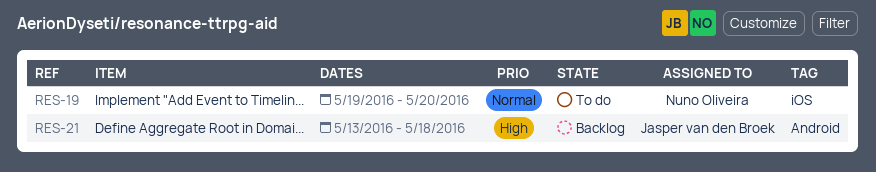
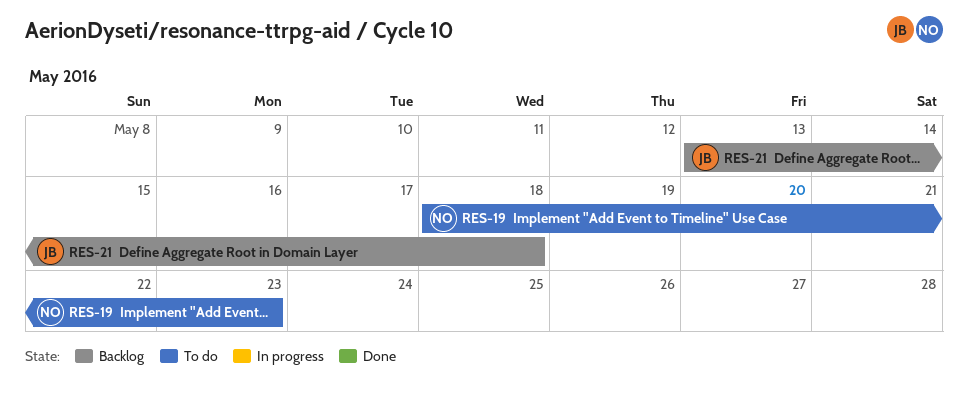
RES-19, start: May 19 -> May 18
RES-19, due: May 20 -> May 23

